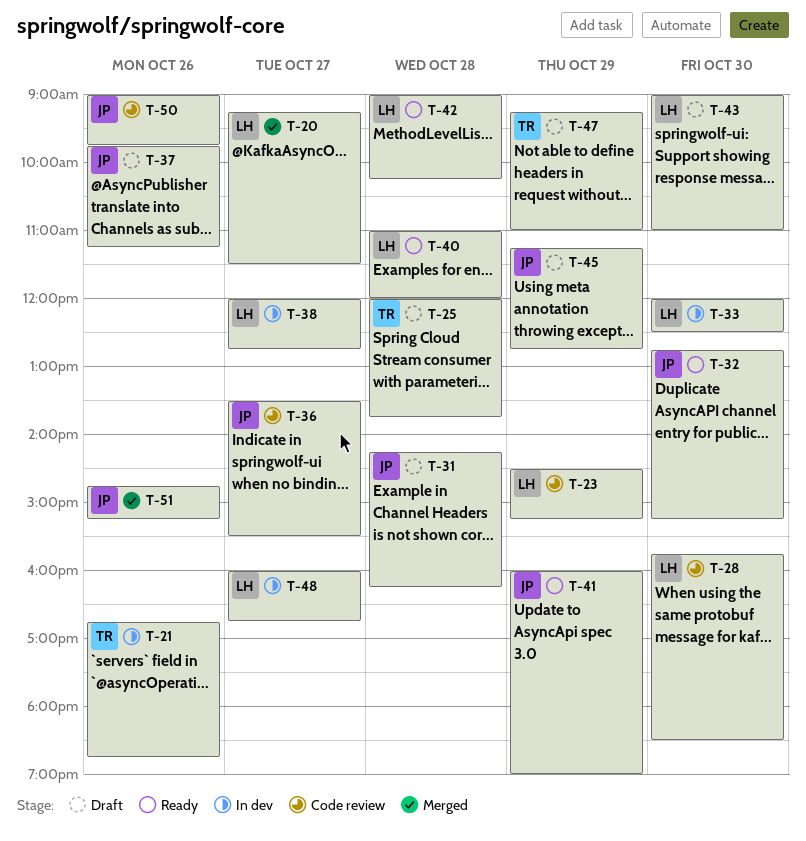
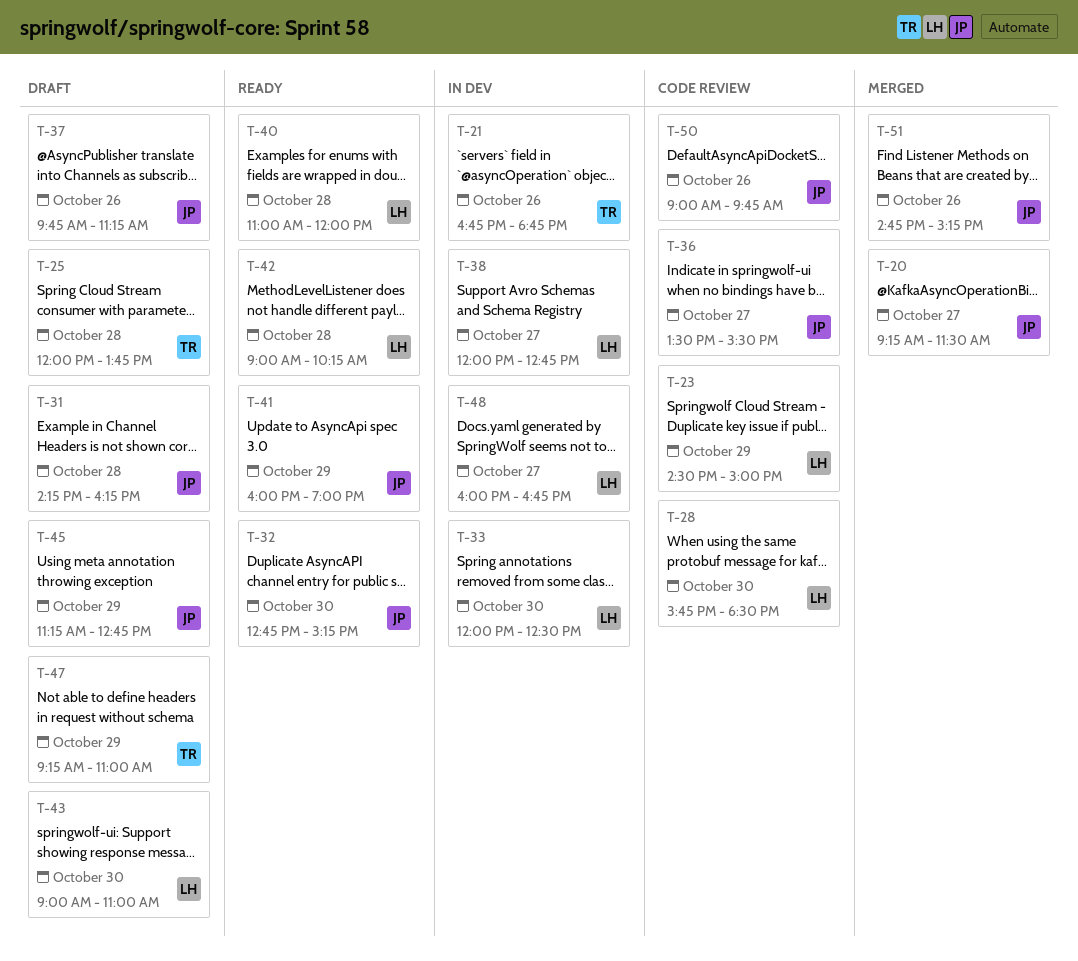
T-20, owner: LH -> JP
T-23, ends: 15:15 -> 15:00

